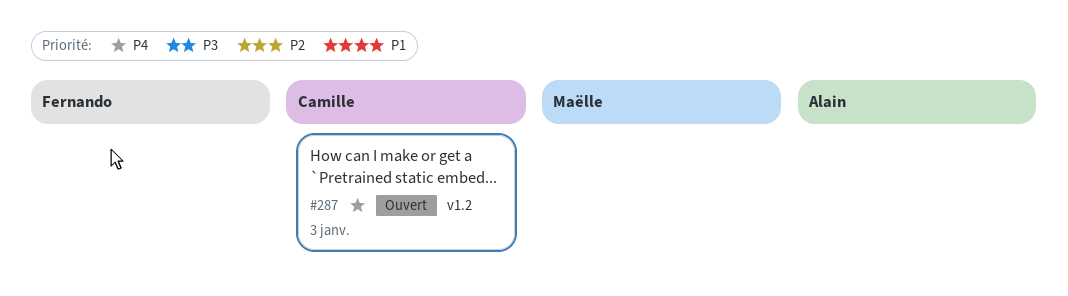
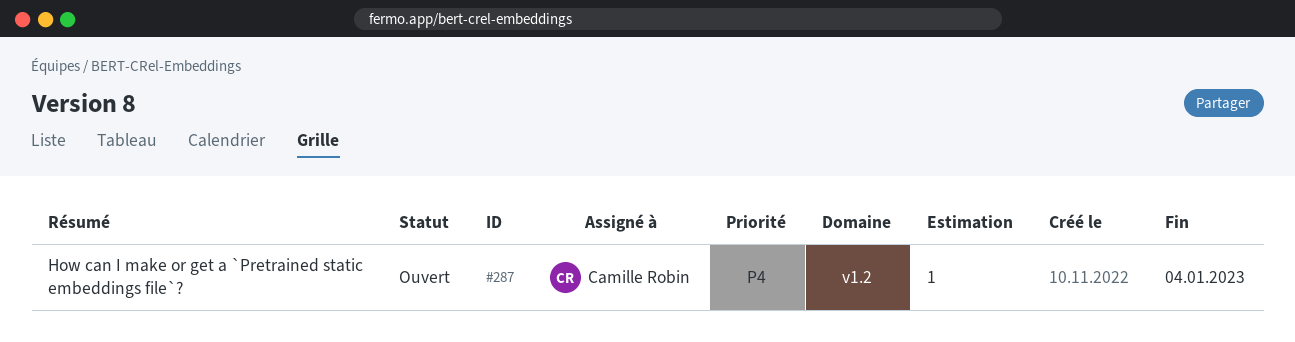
#287, due: Jan 3 -> Jan 4

